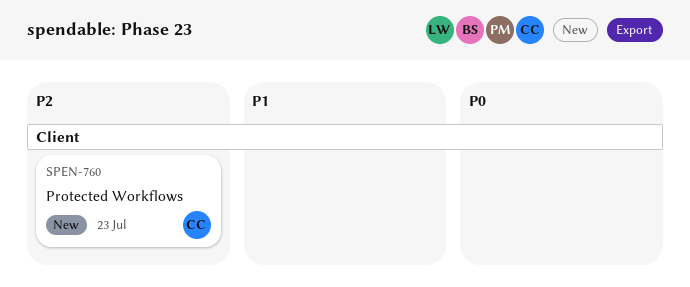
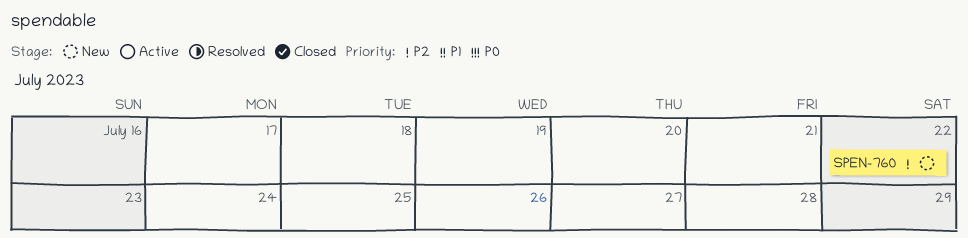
SPEN-760, due: Jul 23 -> Jul 22

